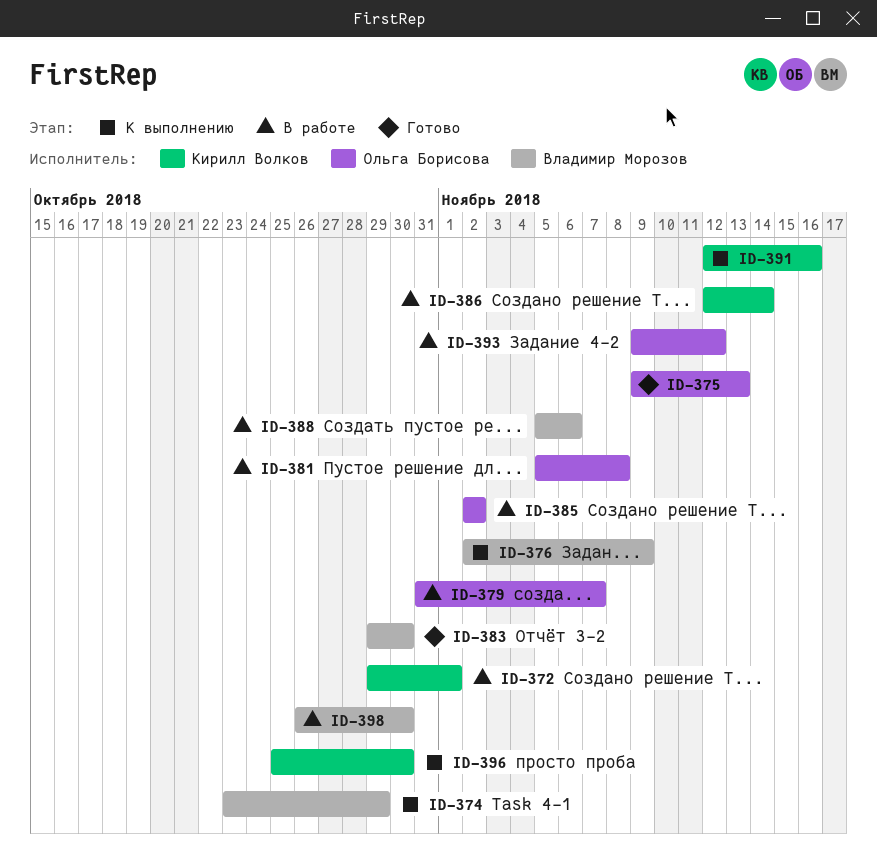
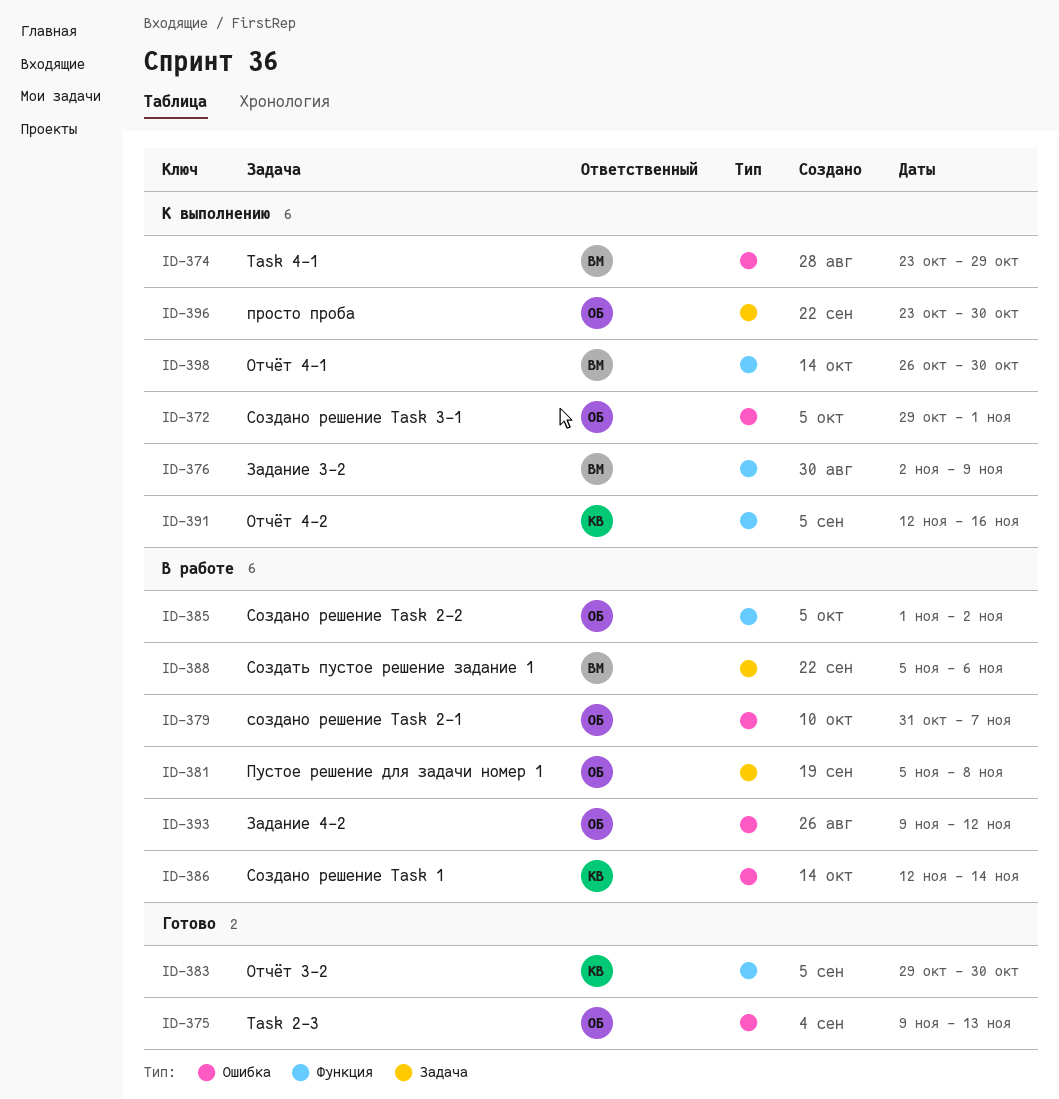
ID-372, status: В работе -> К выполнению
ID-372, owner: Кирилл Волков -> Ольга Борисова
ID-383, owner: Владимир Морозов -> Кирилл Волков
ID-385, start: Nov 2 -> Nov 1
ID-396, owner: Кирилл Волков -> Ольга Борисова
ID-396, start: Oct 25 -> Oct 23
ID-398, status: В работе -> К выполнению

